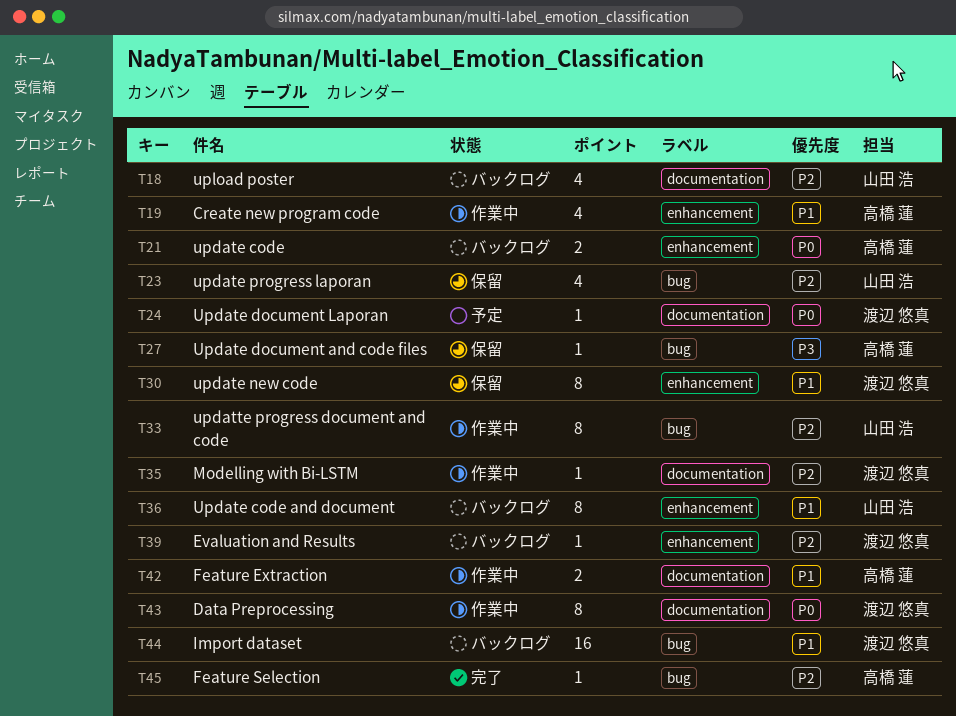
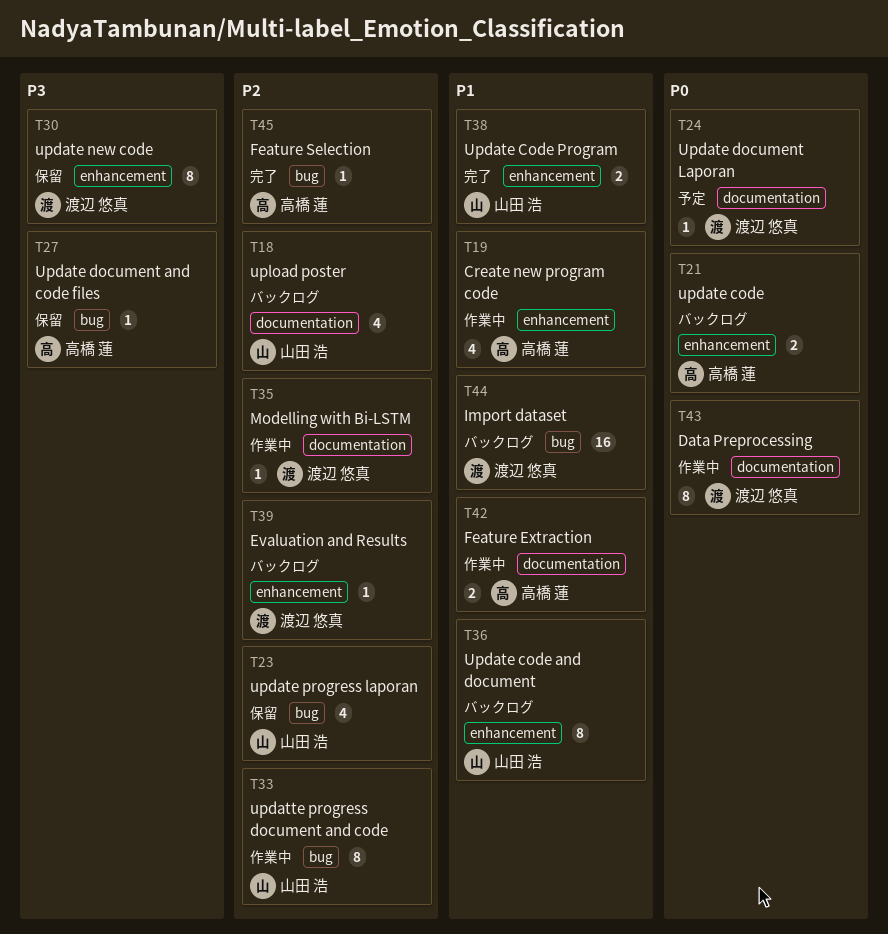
T30, priority: P1 -> P3
T38: none -> present

